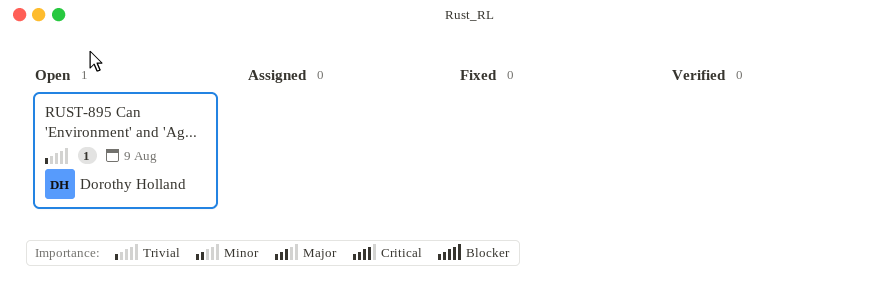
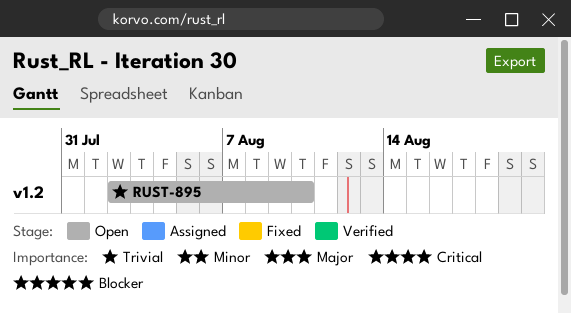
RUST-895, due: Aug 9 -> Aug 10

